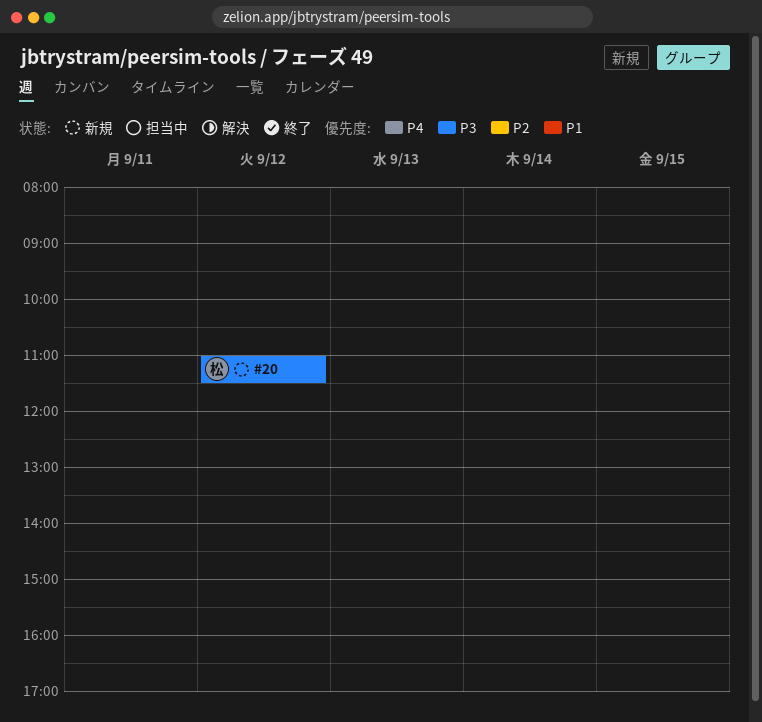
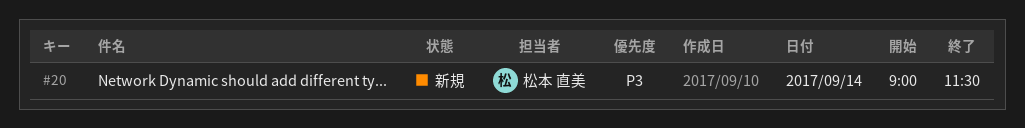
#20, day: Sep 12 -> Sep 14
#20, begins: 11:00 -> 09:00

